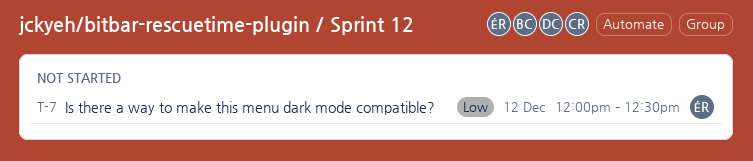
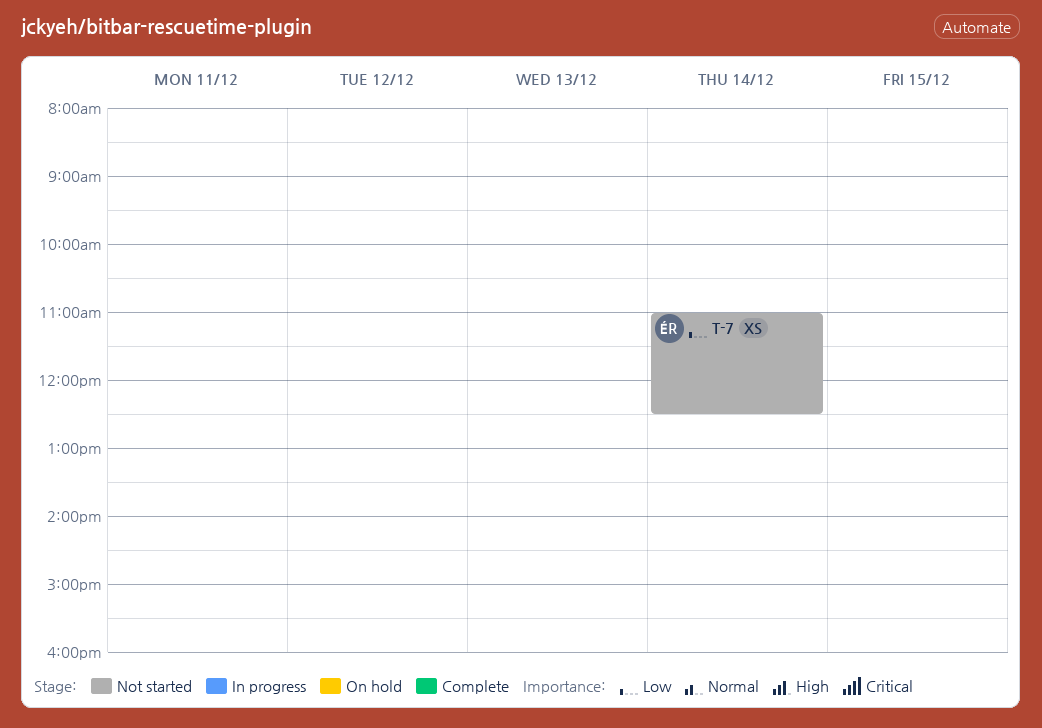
T-7, day: Dec 12 -> Dec 14
T-7, begins: 12:00 -> 11:00

